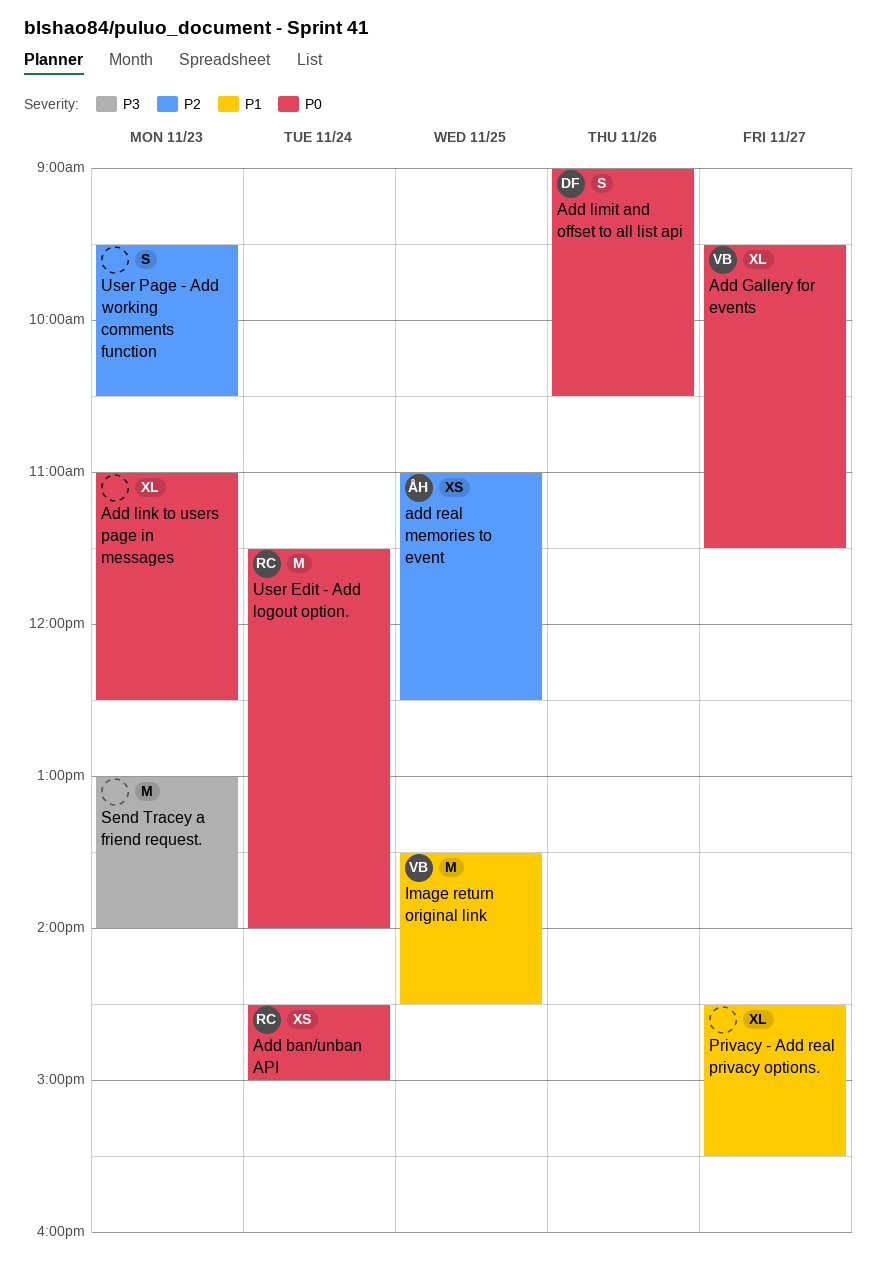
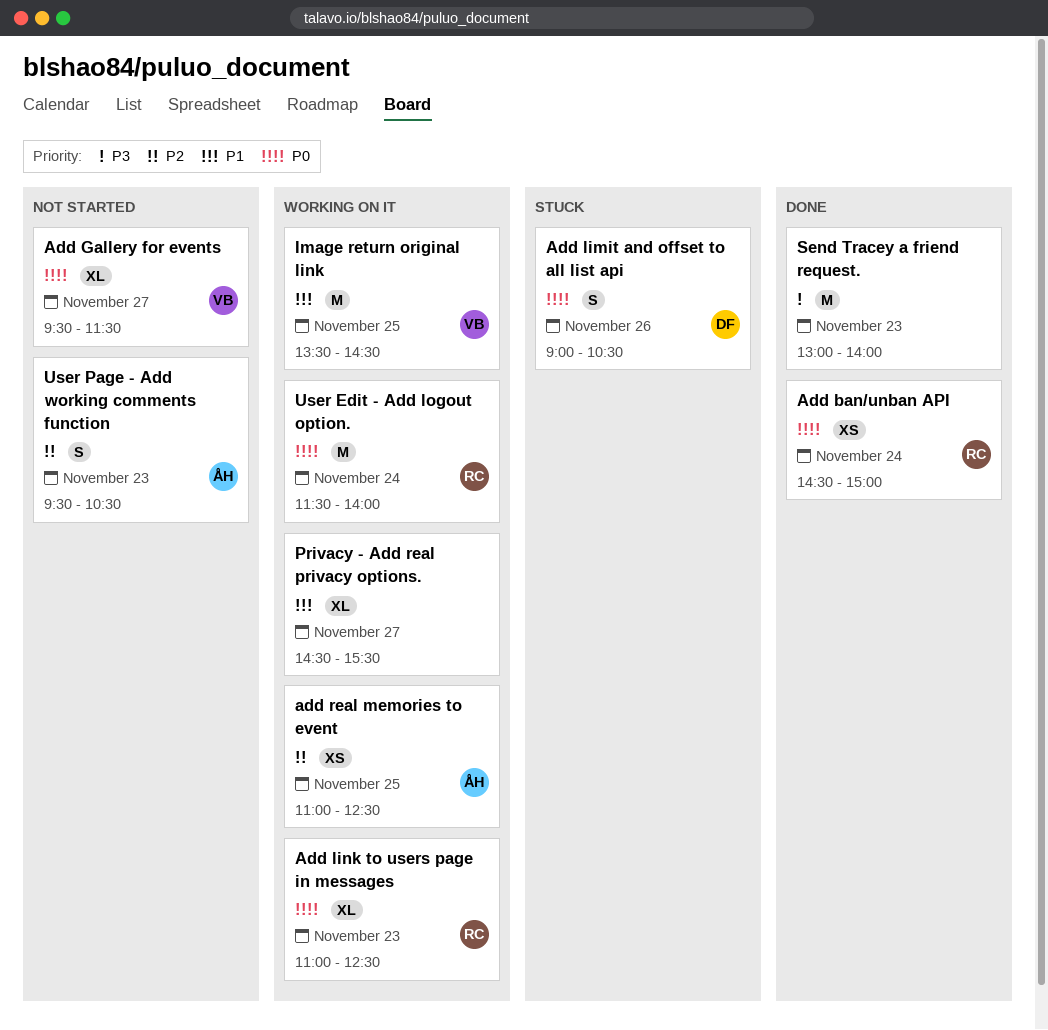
Add link to users page in messages, owner: none -> RC
User Page - Add working comments function, owner: none -> ÅH

